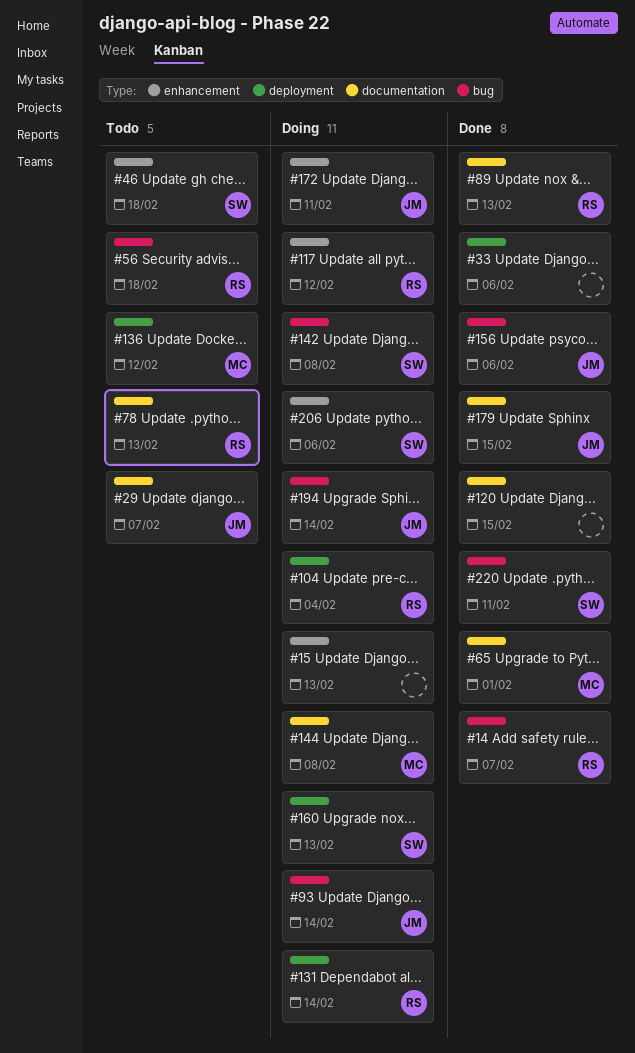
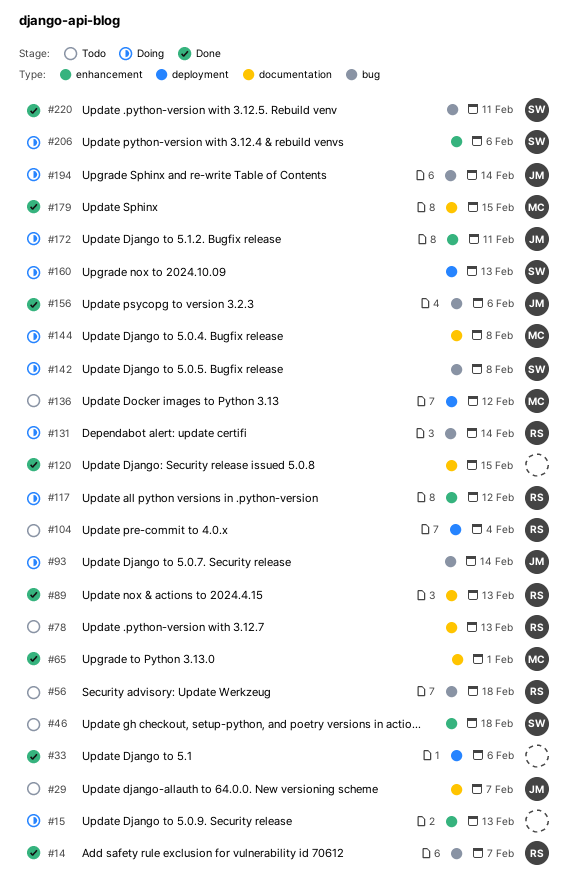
#104, status: Doing -> Todo
#131, label: deployment -> bug
#179, owner: JM -> MC

